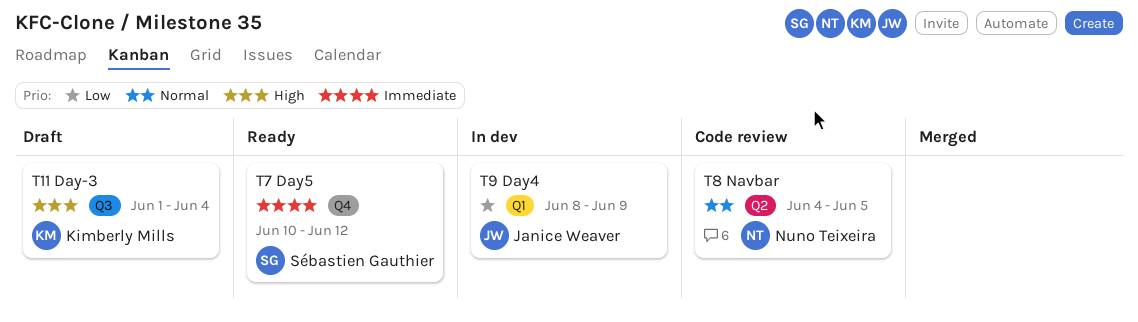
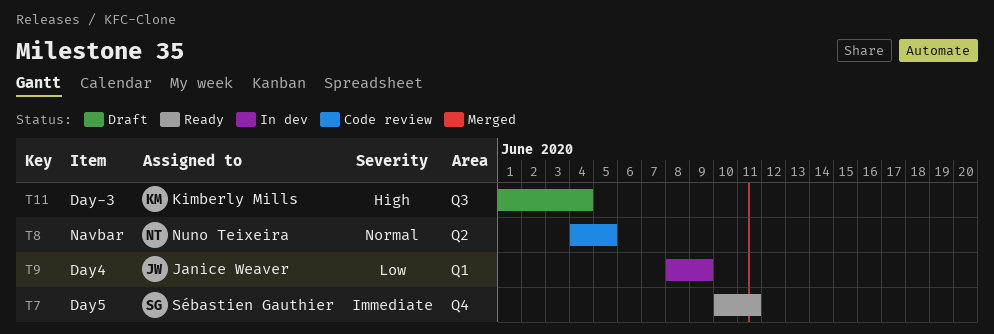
T7, due: Jun 12 -> Jun 11

